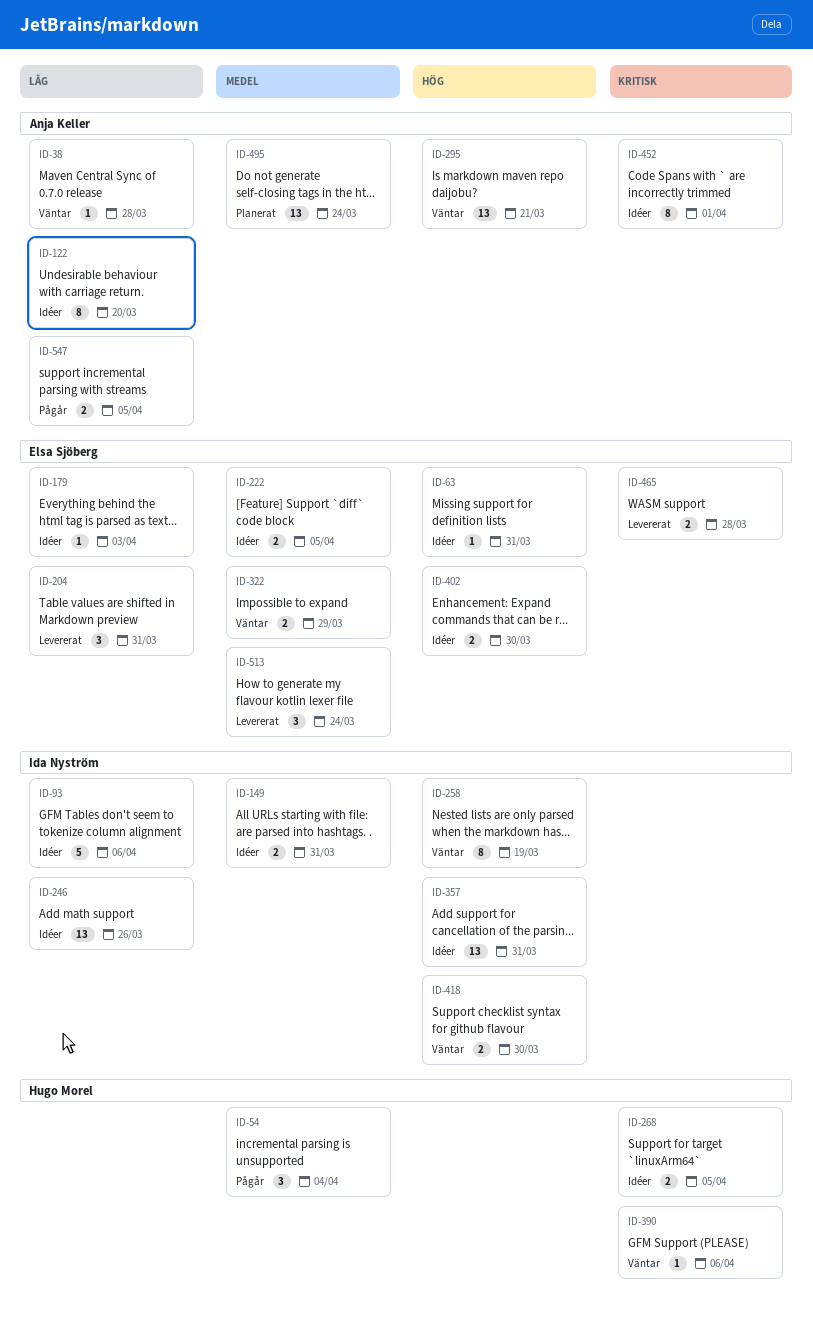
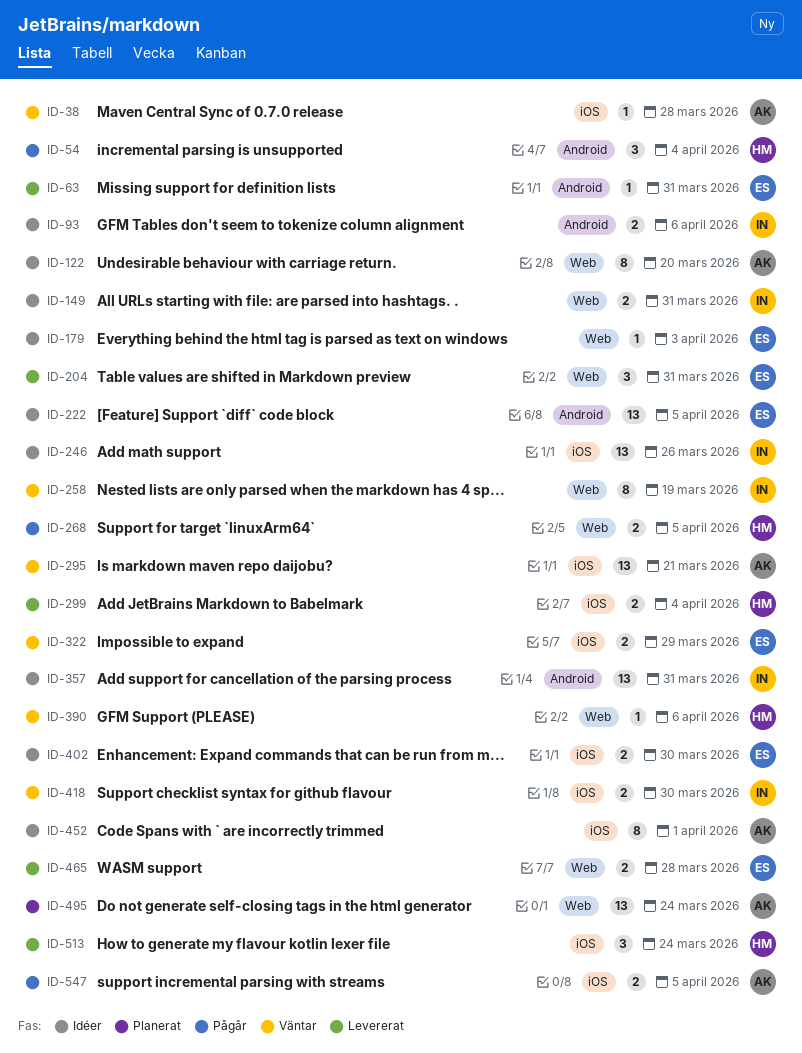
ID-63, status: Idéer -> Levererat
ID-93, estimate: 5 -> 2
ID-222, estimate: 2 -> 13
ID-268, status: Idéer -> Pågår
ID-299: none -> present
ID-513, owner: Elsa Sjöberg -> Hugo Morel

